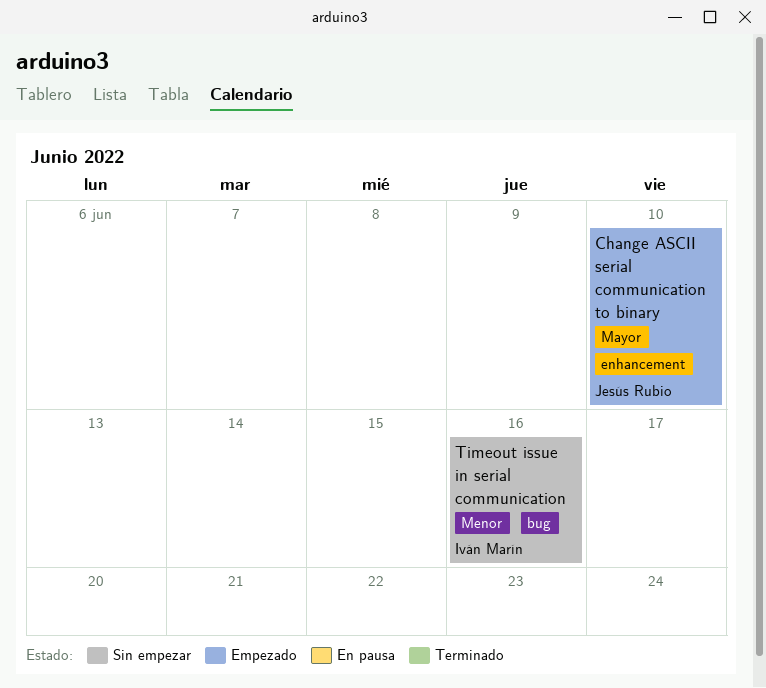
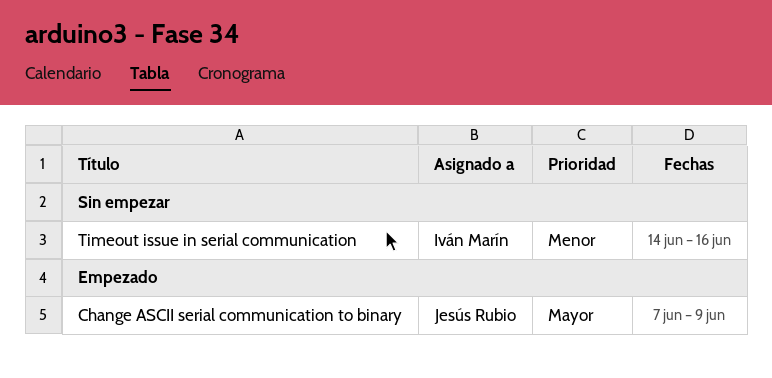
Change ASCII serial communication to binary, due: Jun 10 -> Jun 9

